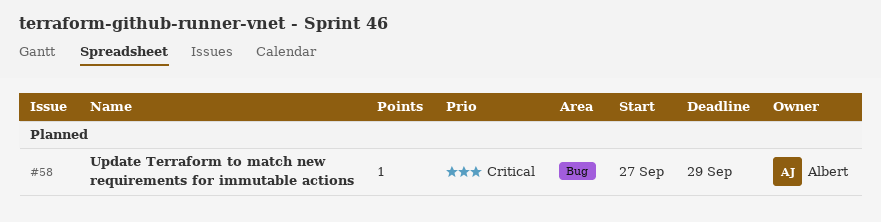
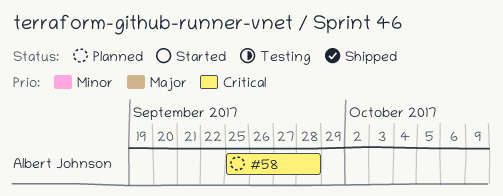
#58, start: Sep 27 -> Sep 25
#58, due: Sep 29 -> Sep 28

